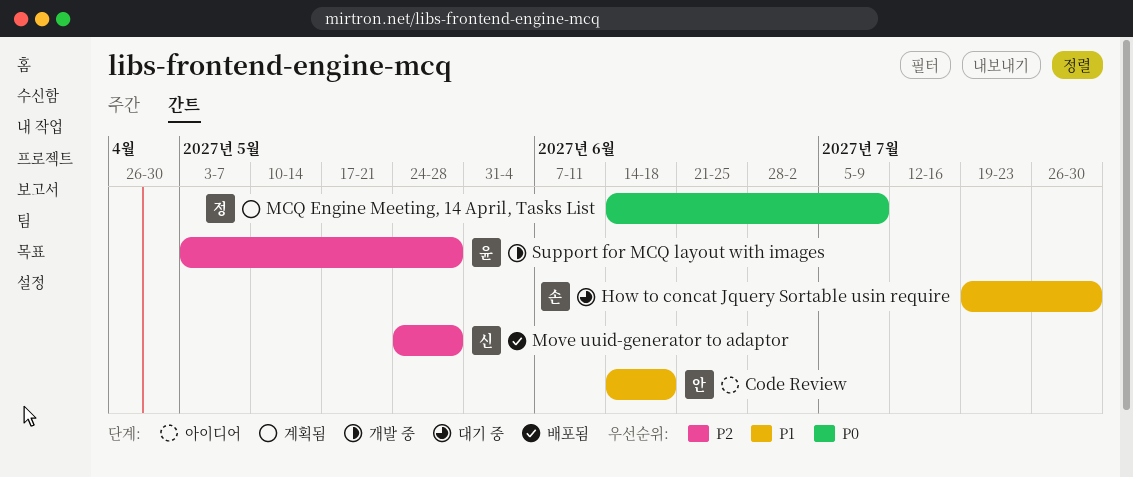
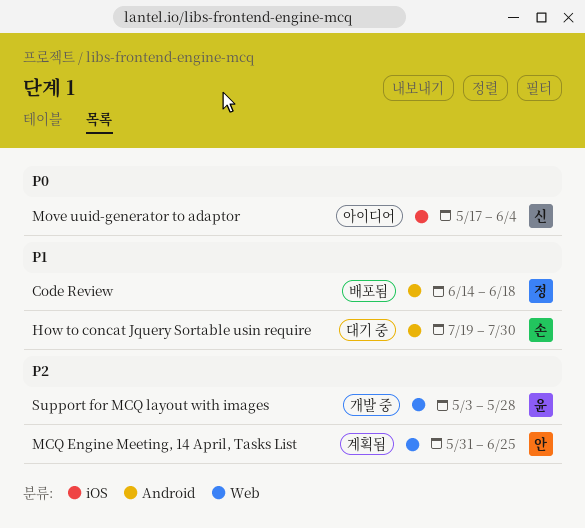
Code Review, status: 아이디어 -> 배포됨
Code Review, owner: 안 -> 정
MCQ Engine Meeting, 14 April, Tasks List, owner: 정 -> 안
MCQ Engine Meeting, 14 April, Tasks List, priority: P0 -> P2
MCQ Engine Meeting, 14 April, Tasks List, start: Jun 14 -> May 31
MCQ Engine Meeting, 14 April, Tasks List, due: Jul 9 -> Jun 25
Move uuid-generator to adaptor, status: 배포됨 -> 아이디어
Move uuid-generator to adaptor, priority: P2 -> P0
Move uuid-generator to adaptor, start: May 24 -> May 17
Move uuid-generator to adaptor, due: May 28 -> Jun 4

